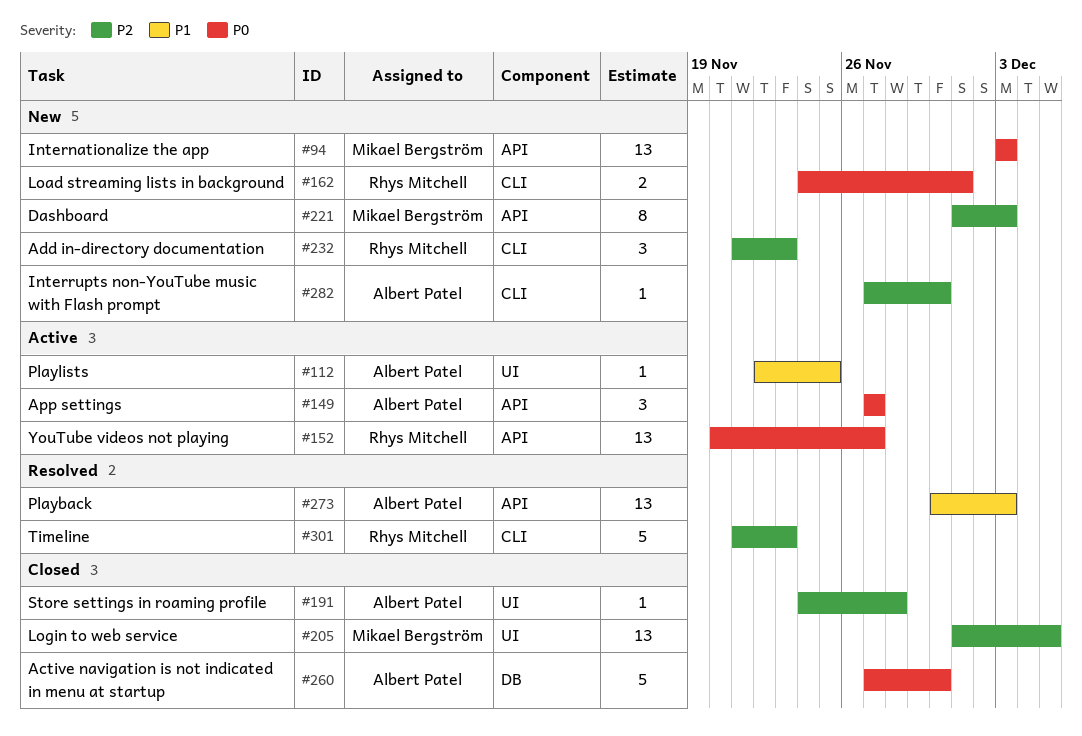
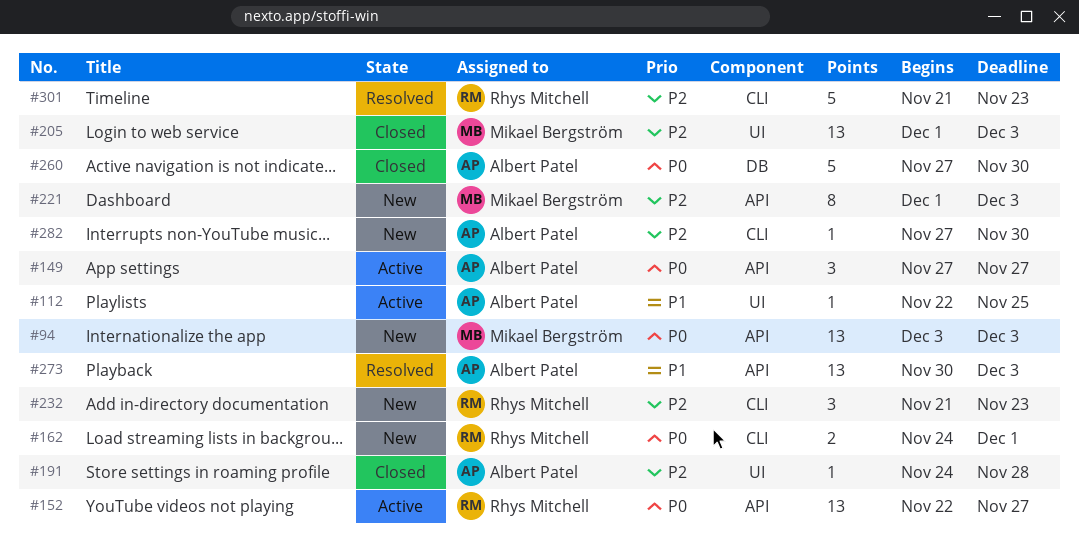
#152, start: Nov 20 -> Nov 22
#205, due: Dec 5 -> Dec 3

